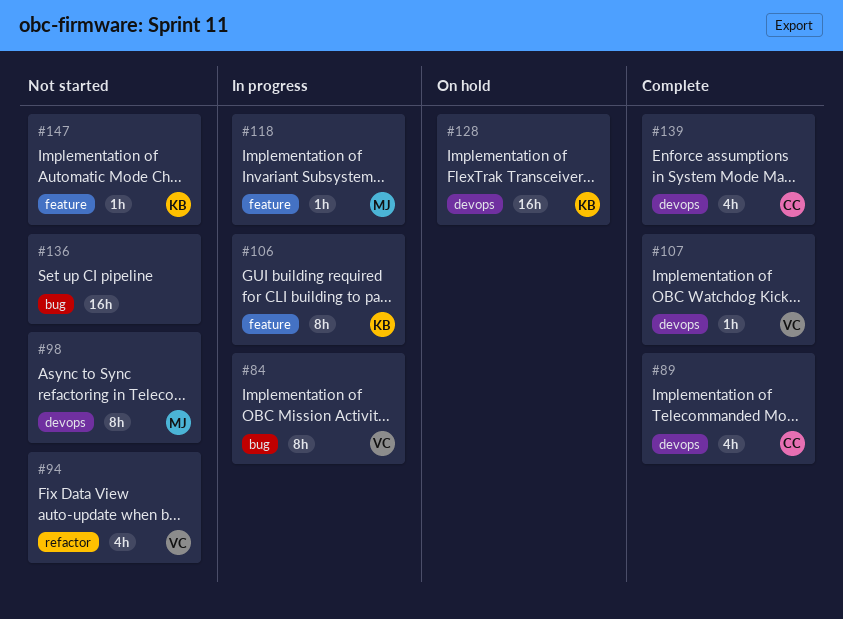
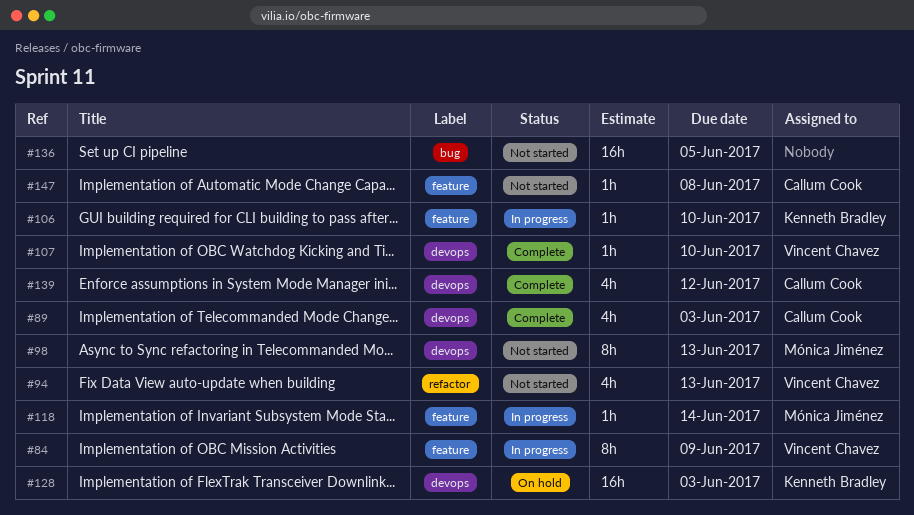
#84, label: bug -> feature
#106, estimate: 8h -> 1h
#147, owner: Kenneth Bradley -> Callum Cook

